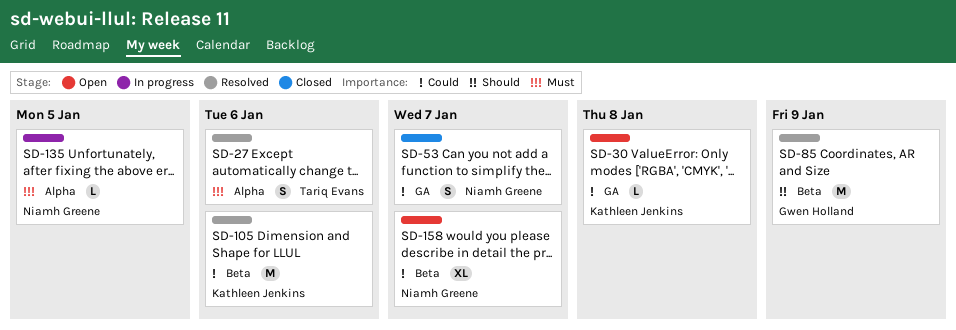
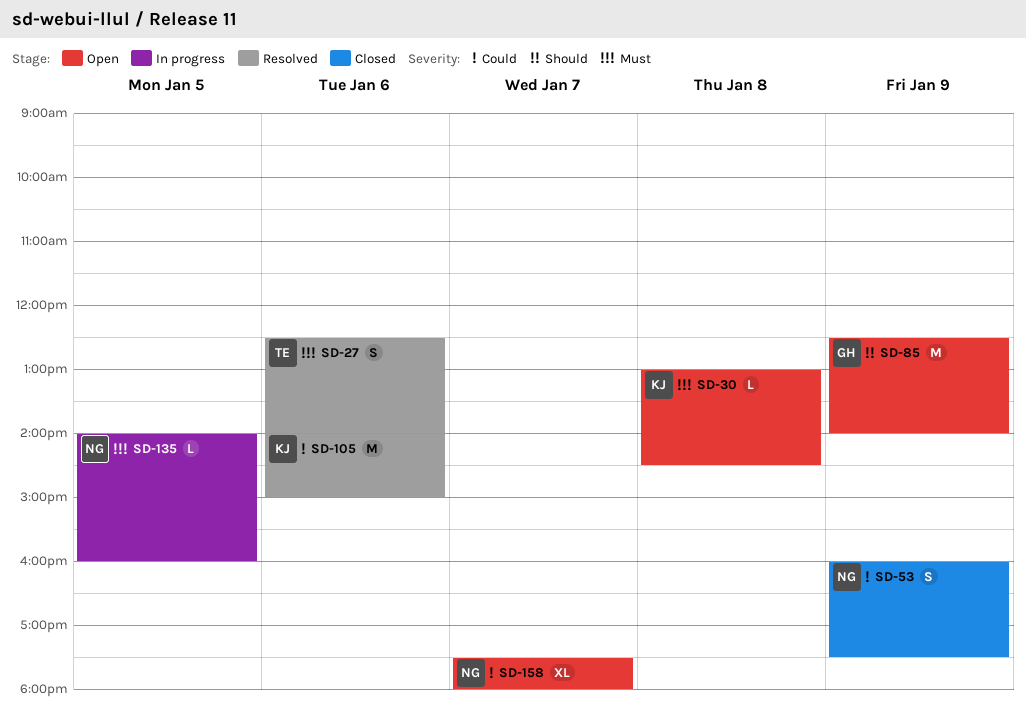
SD-30, priority: Could -> Must
SD-53, day: Jan 7 -> Jan 9
SD-85, status: Resolved -> Open

